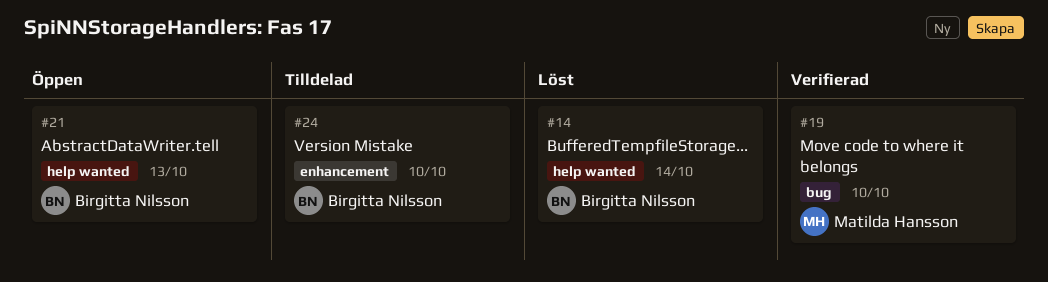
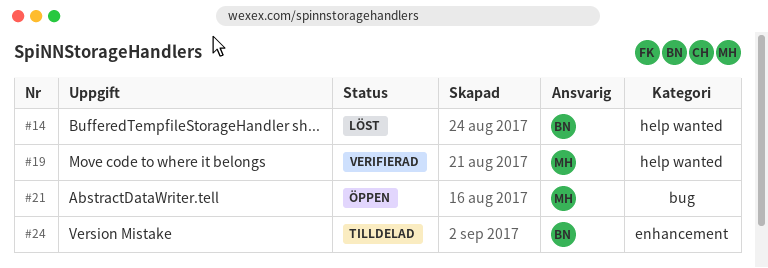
#19, label: bug -> help wanted
#21, owner: Birgitta Nilsson -> Matilda Hansson
#21, label: help wanted -> bug

